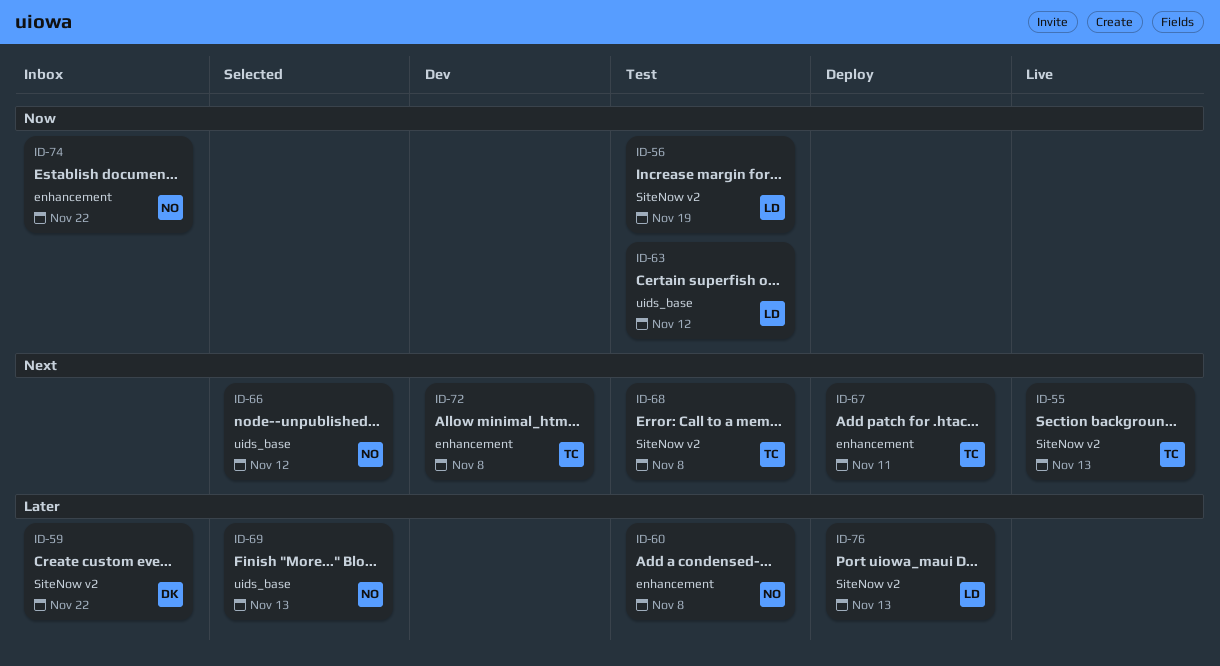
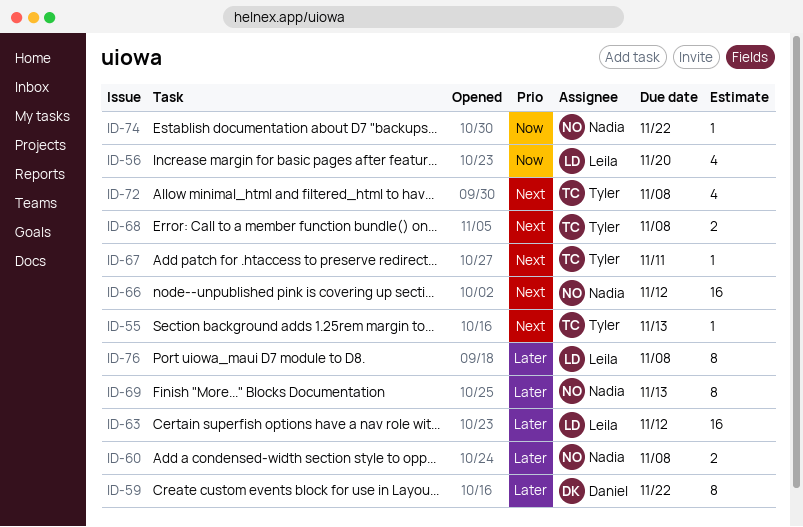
ID-56, due: Nov 19 -> Nov 20
ID-63, priority: Now -> Later
ID-76, due: Nov 13 -> Nov 8

